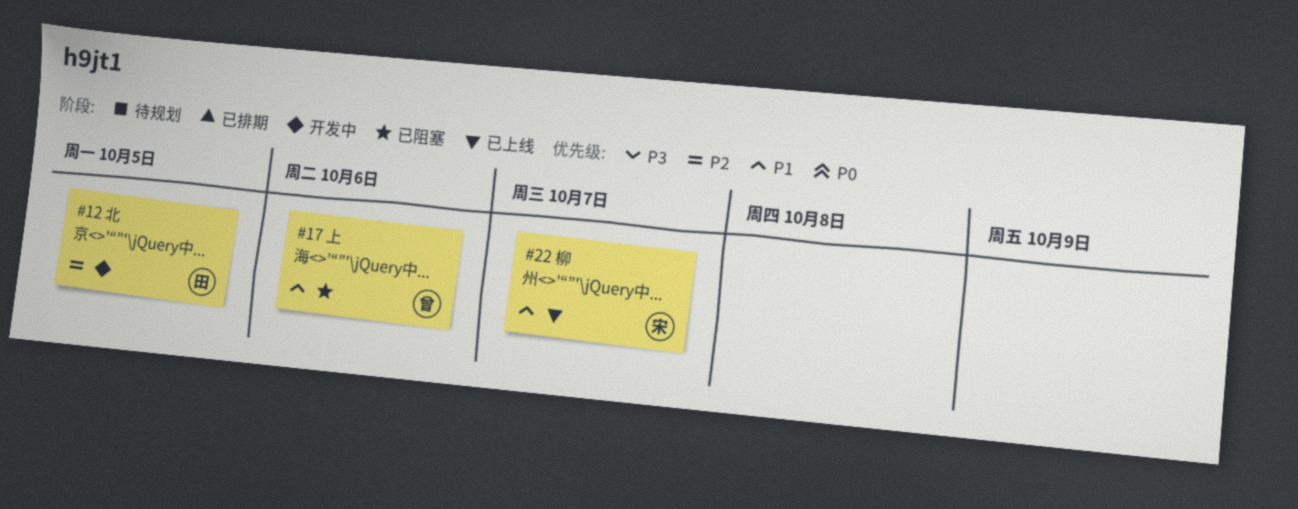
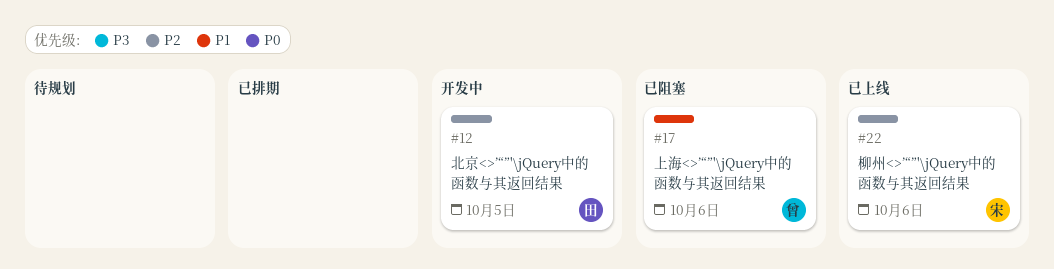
#22, priority: P1 -> P2
#22, due: Oct 7 -> Oct 6

